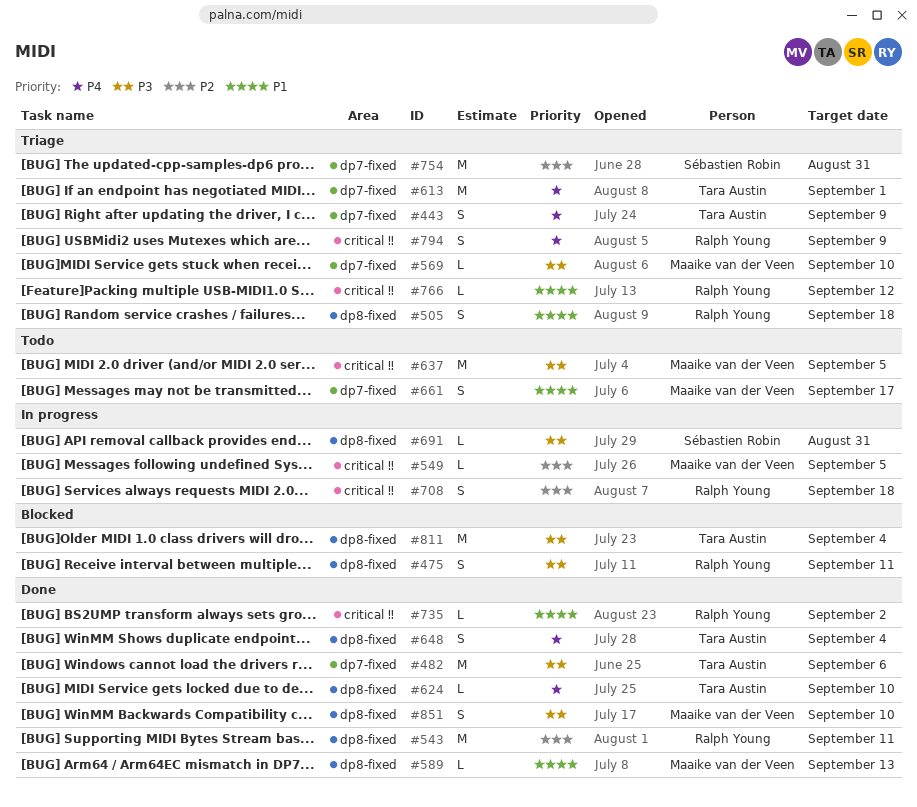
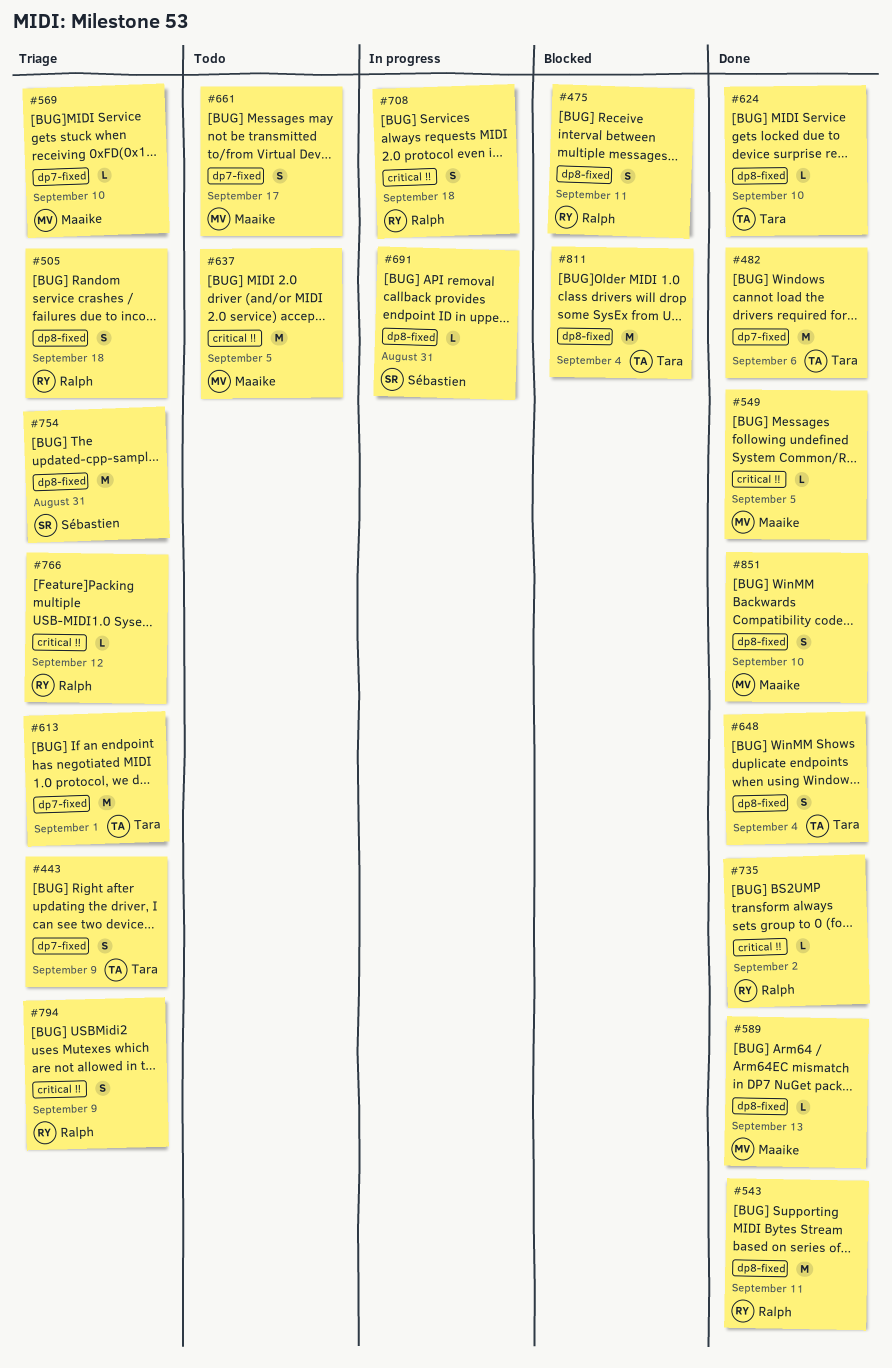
#549, status: In progress -> Done
#754, label: dp7-fixed -> dp8-fixed

